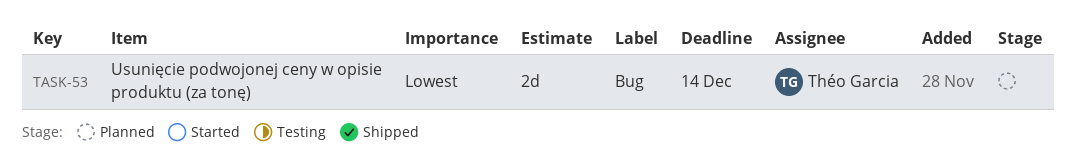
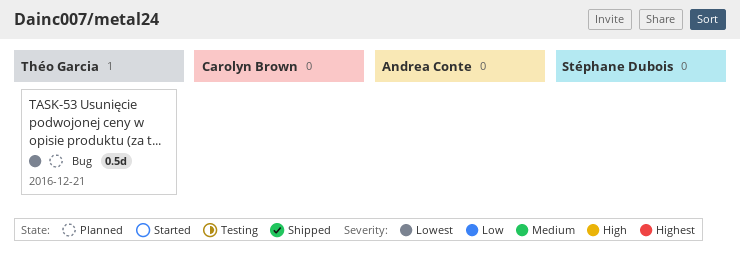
TASK-53, estimate: 2d -> 0.5d
TASK-53, due: Dec 14 -> Dec 21

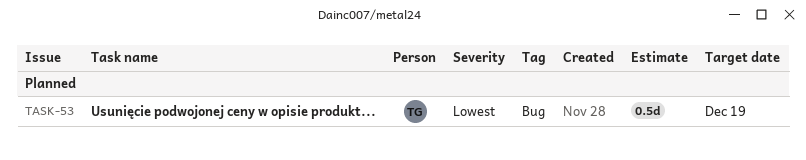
TASK-53, due: Dec 21 -> Dec 19

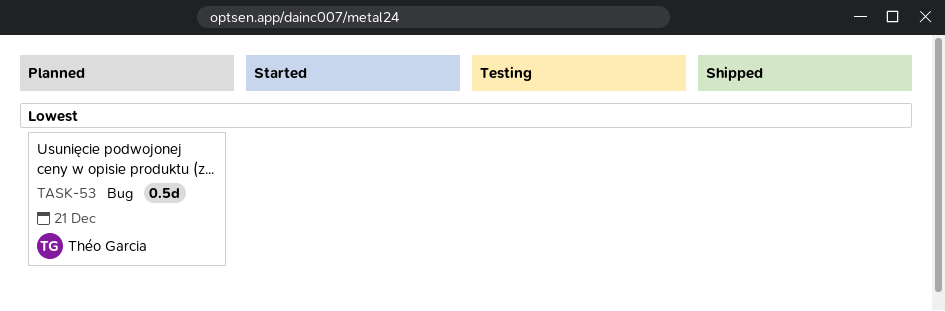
TASK-53, due: Dec 19 -> Dec 21

